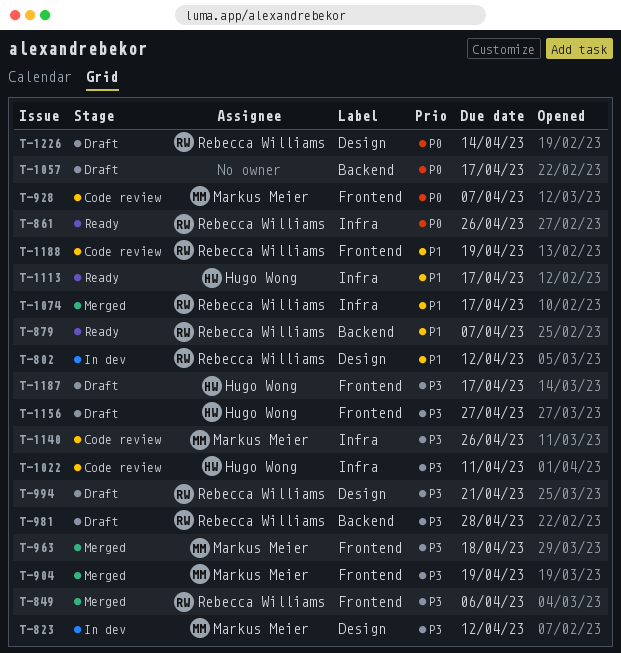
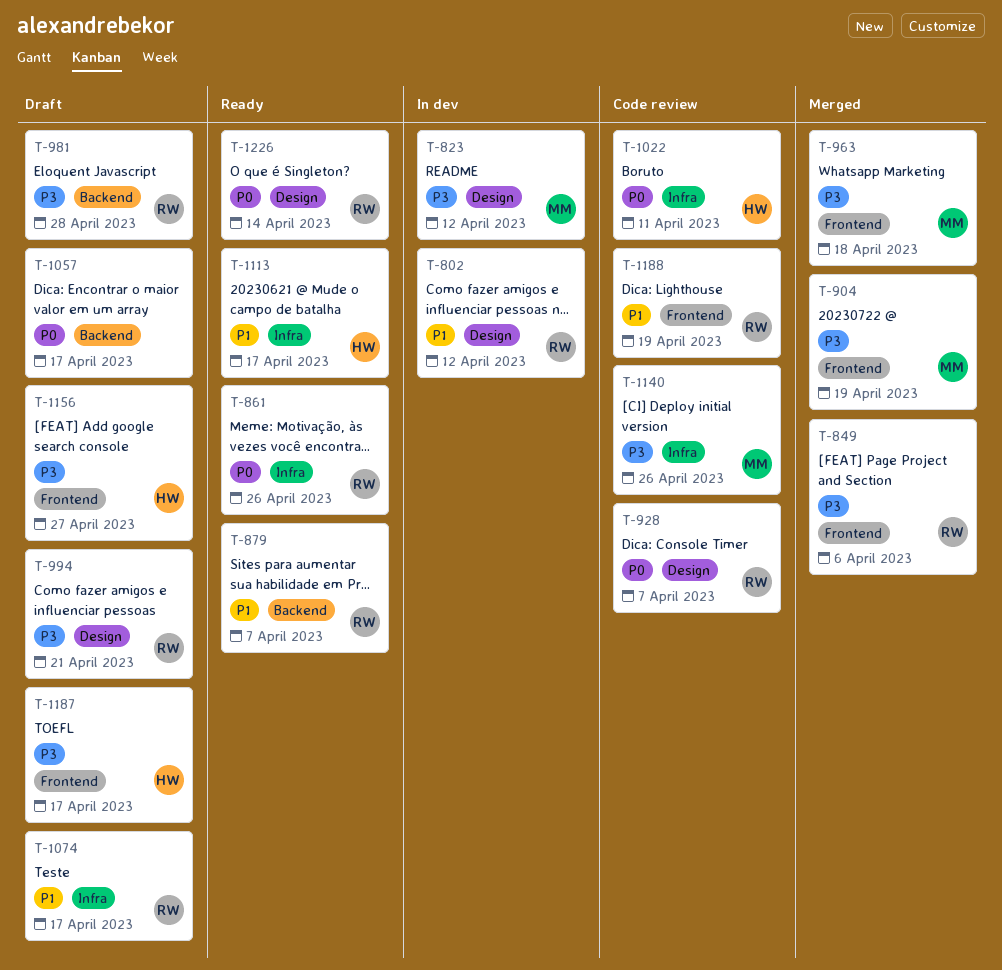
T-928, owner: Markus Meier -> Rebecca Williams
T-928, label: Frontend -> Design
T-1022, priority: P3 -> P0
T-1074, status: Merged -> Draft
T-1226, status: Draft -> Ready

